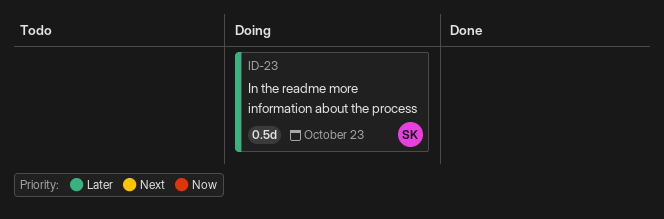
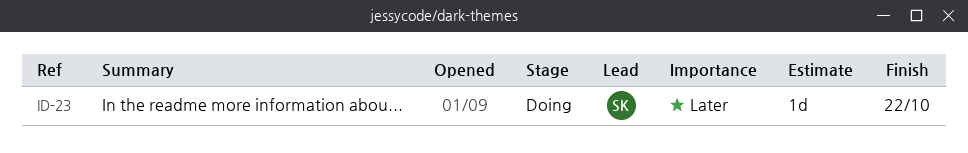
ID-23, estimate: 0.5d -> 1d
ID-23, due: Oct 23 -> Oct 22

